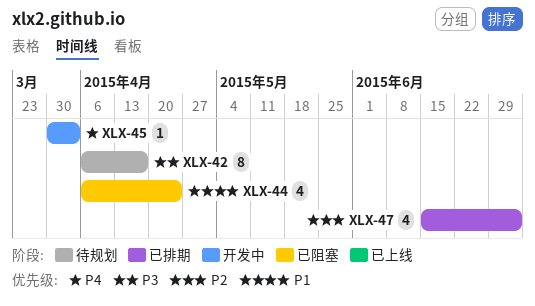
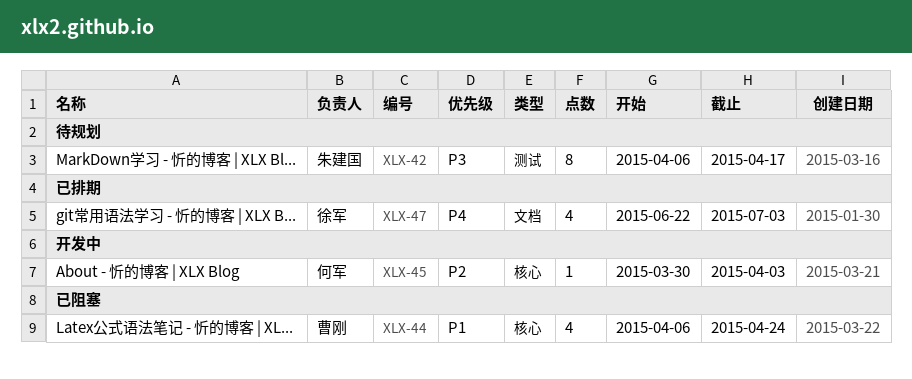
XLX-45, priority: P4 -> P2
XLX-47, priority: P2 -> P4
XLX-47, start: Jun 15 -> Jun 22

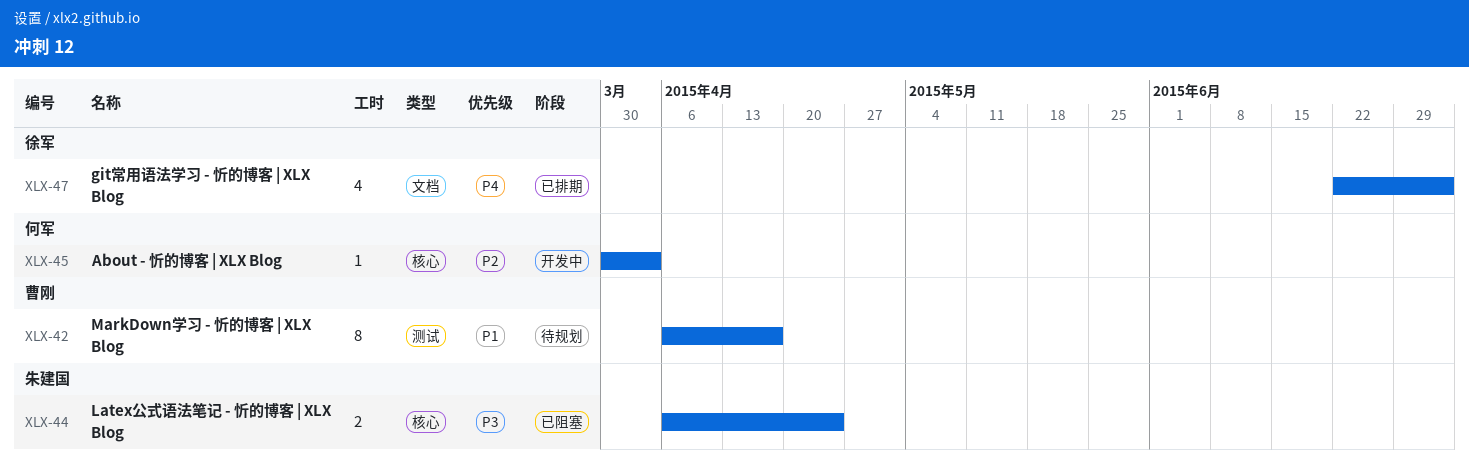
XLX-42, owner: 朱建国 -> 曹刚
XLX-42, priority: P3 -> P1
XLX-44, owner: 曹刚 -> 朱建国
XLX-44, priority: P1 -> P3
XLX-44, estimate: 4 -> 2

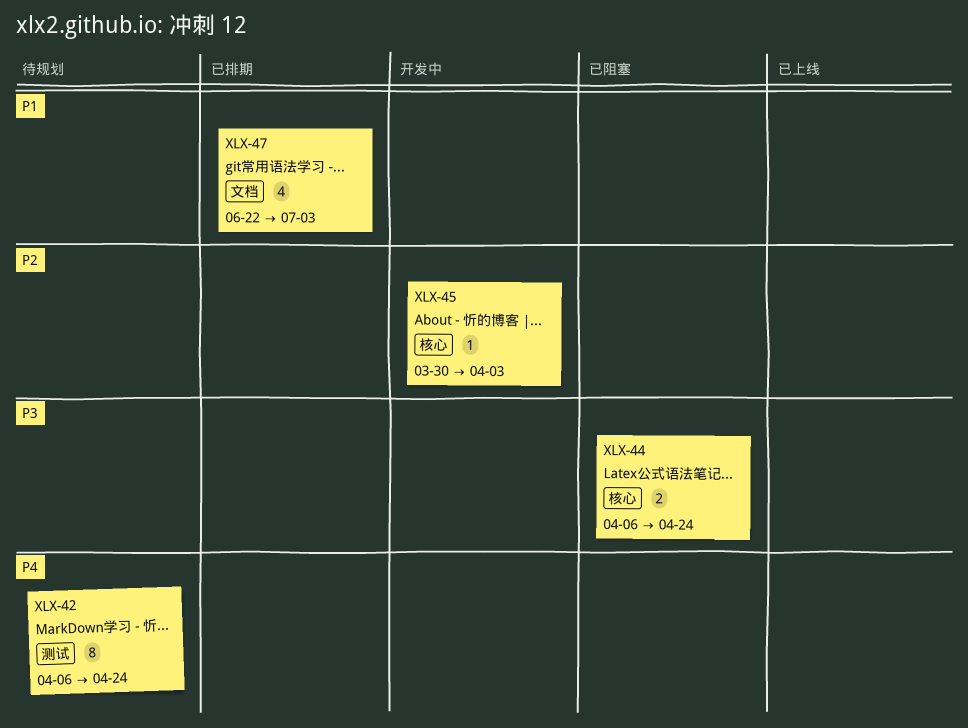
XLX-42, priority: P1 -> P4
XLX-42, due: Apr 17 -> Apr 24
XLX-47, priority: P4 -> P1

